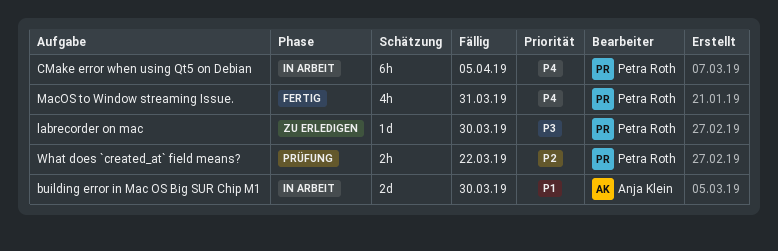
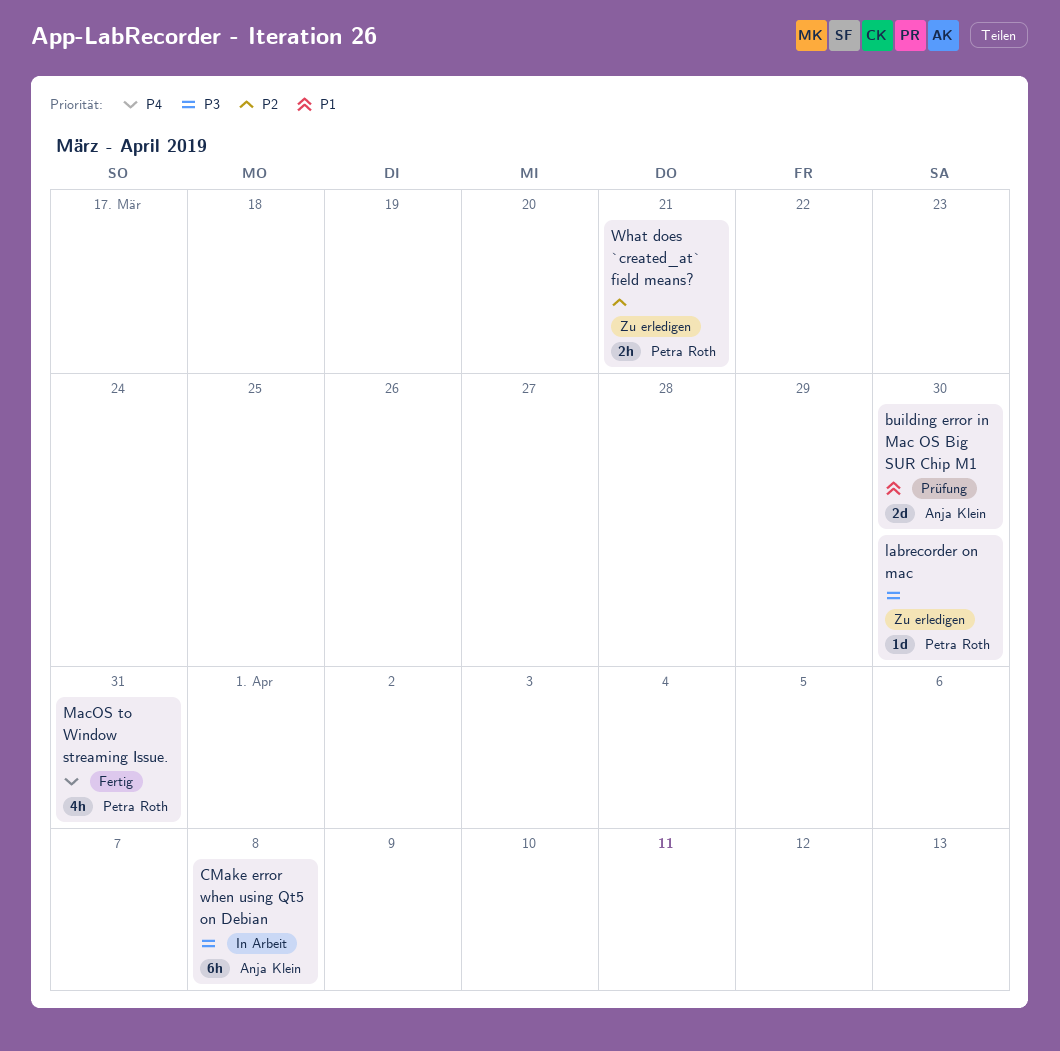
building error in Mac OS Big SUR Chip M1, status: In Arbeit -> Prüfung
CMake error when using Qt5 on Debian, owner: Petra Roth -> Anja Klein
CMake error when using Qt5 on Debian, priority: P4 -> P3
CMake error when using Qt5 on Debian, due: Apr 5 -> Apr 8
What does `created_at` field means?, status: Prüfung -> Zu erledigen
What does `created_at` field means?, due: Mar 22 -> Mar 21

